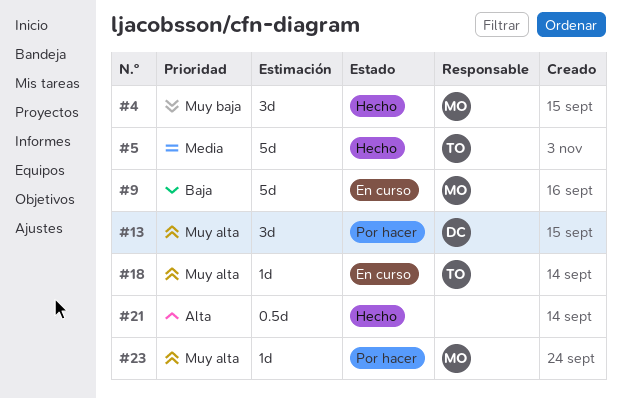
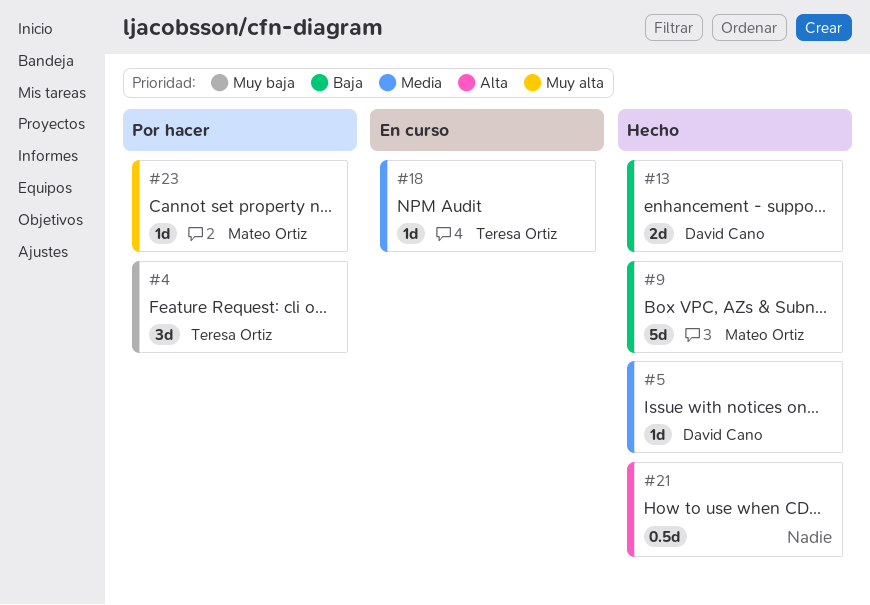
#4, status: Hecho -> Por hacer
#4, owner: Mateo Ortiz -> Teresa Ortiz
#5, owner: Teresa Ortiz -> David Cano
#5, estimate: 5d -> 1d
#9, status: En curso -> Hecho
#13, status: Por hacer -> Hecho
#13, priority: Muy alta -> Baja
#13, estimate: 3d -> 2d
#18, priority: Muy alta -> Media

